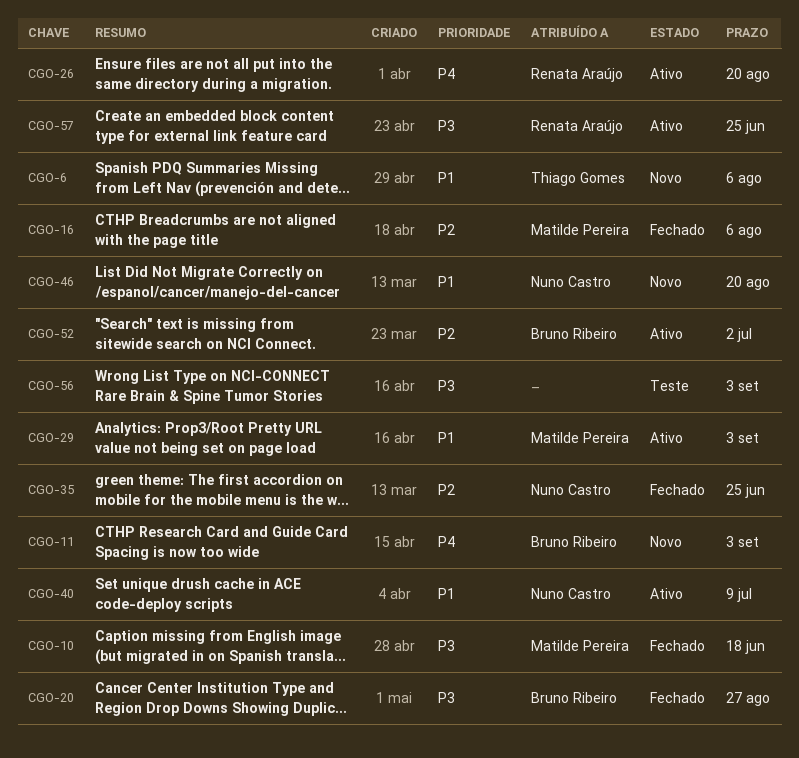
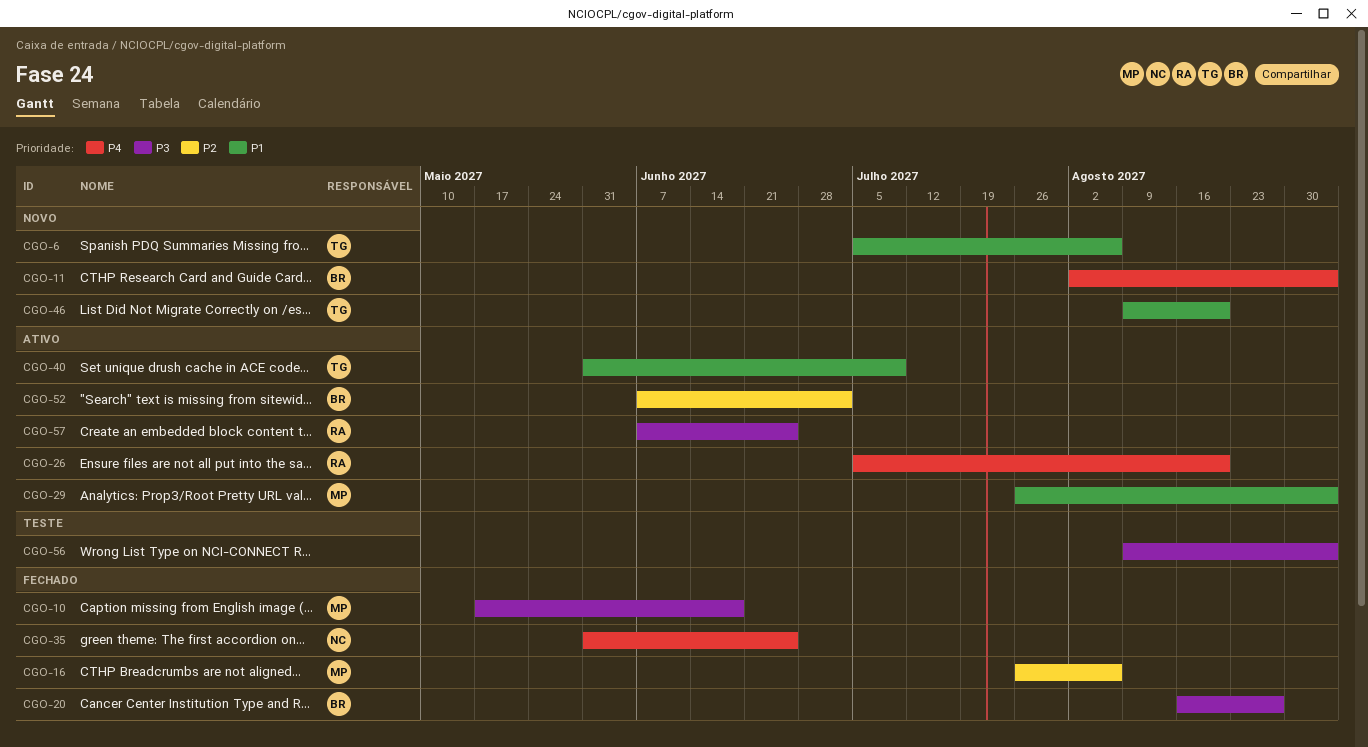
CGO-35, priority: P2 -> P4
CGO-40, owner: Nuno Castro -> Thiago Gomes
CGO-46, owner: Nuno Castro -> Thiago Gomes

